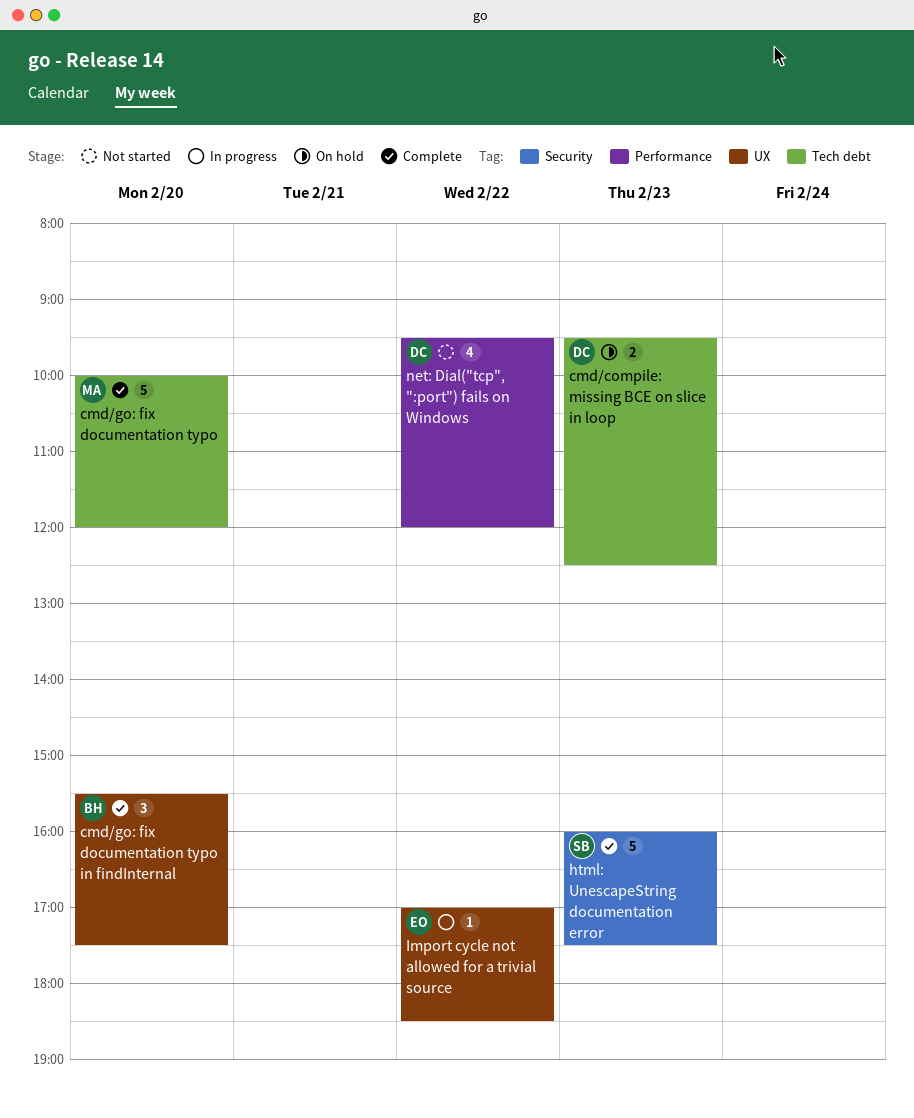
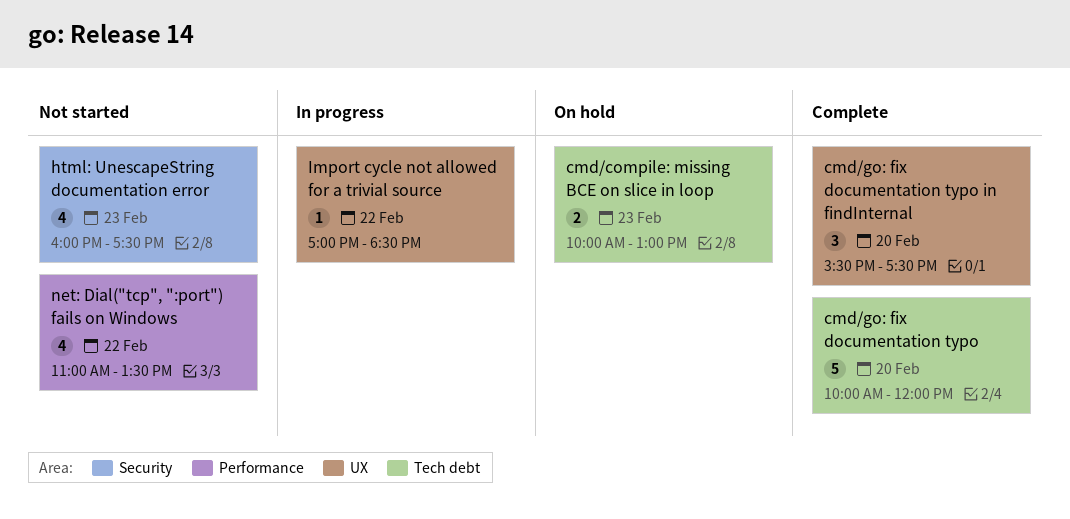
cmd/compile: missing BCE on slice in loop, begins: 09:30 -> 10:00
cmd/compile: missing BCE on slice in loop, ends: 12:30 -> 13:00
html: UnescapeString documentation error, status: Complete -> Not started
html: UnescapeString documentation error, estimate: 5 -> 4
net: Dial("tcp", ":port") fails on Windows, begins: 09:30 -> 11:00
net: Dial("tcp", ":port") fails on Windows, ends: 12:00 -> 13:30

